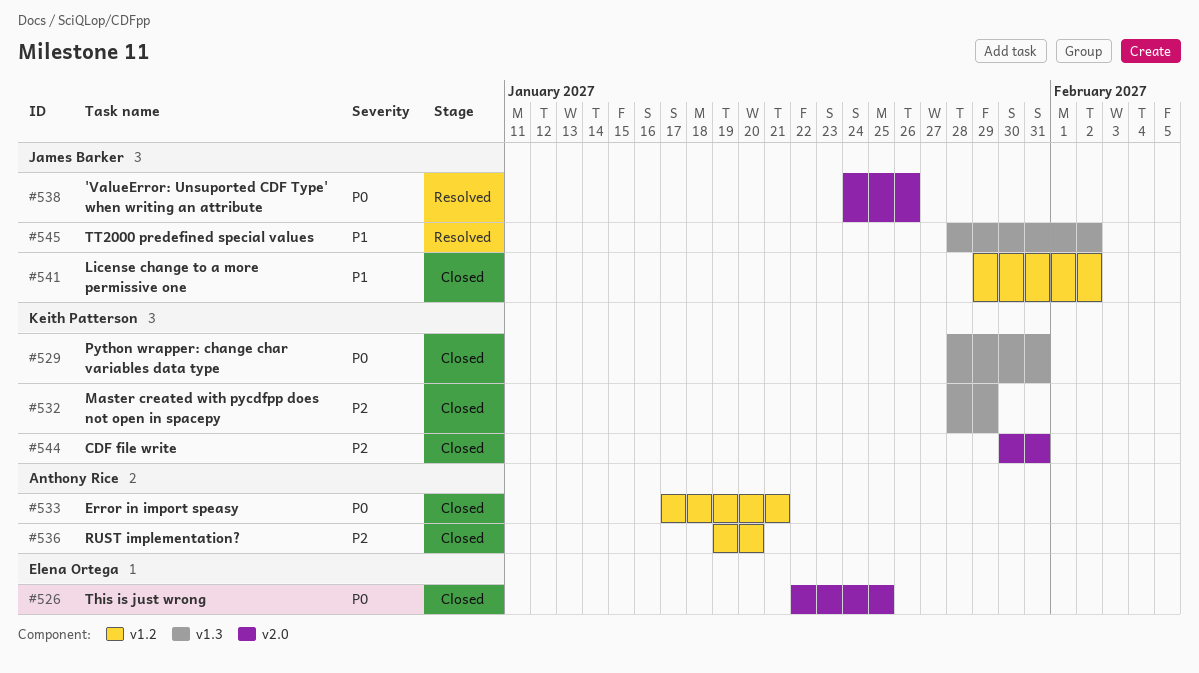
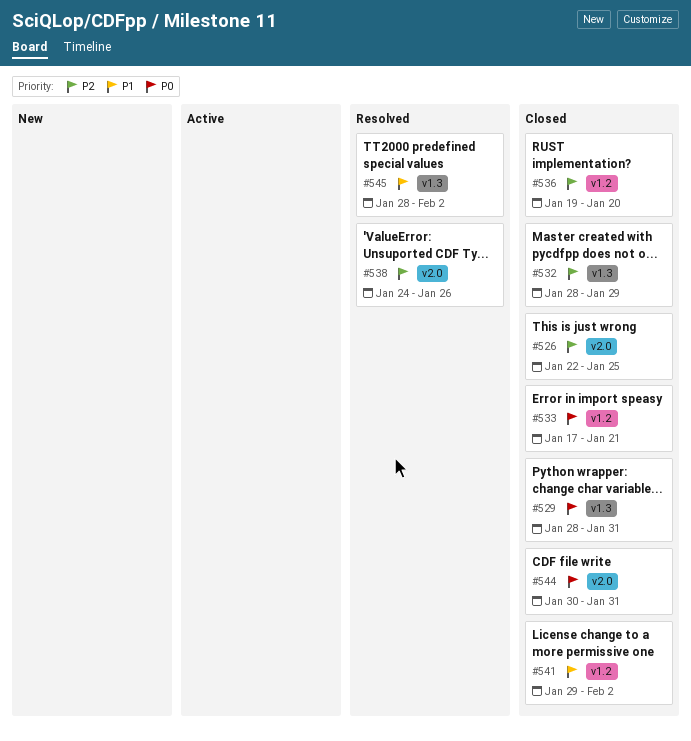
#526, priority: P0 -> P2
#538, priority: P0 -> P2
#544, priority: P2 -> P0

